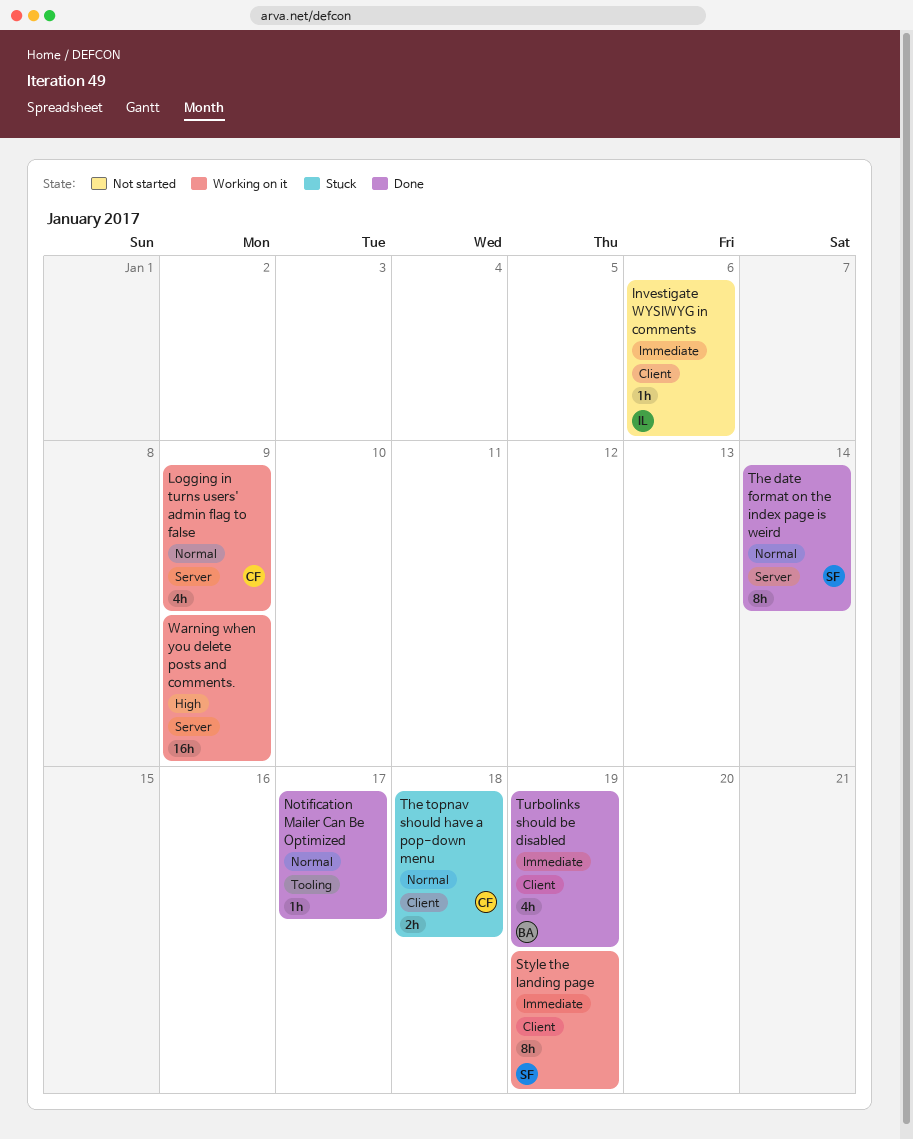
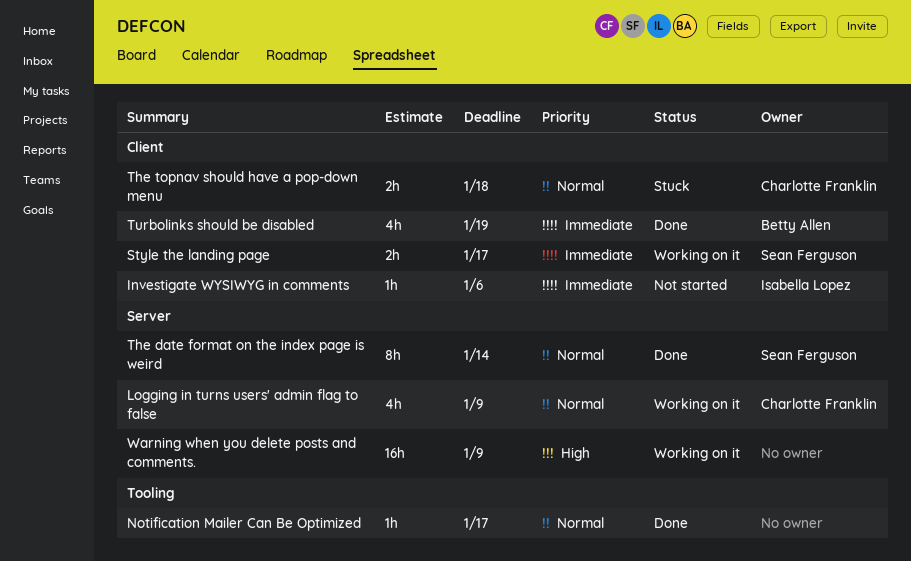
Style the landing page, estimate: 8h -> 2h
Style the landing page, due: Jan 19 -> Jan 17

